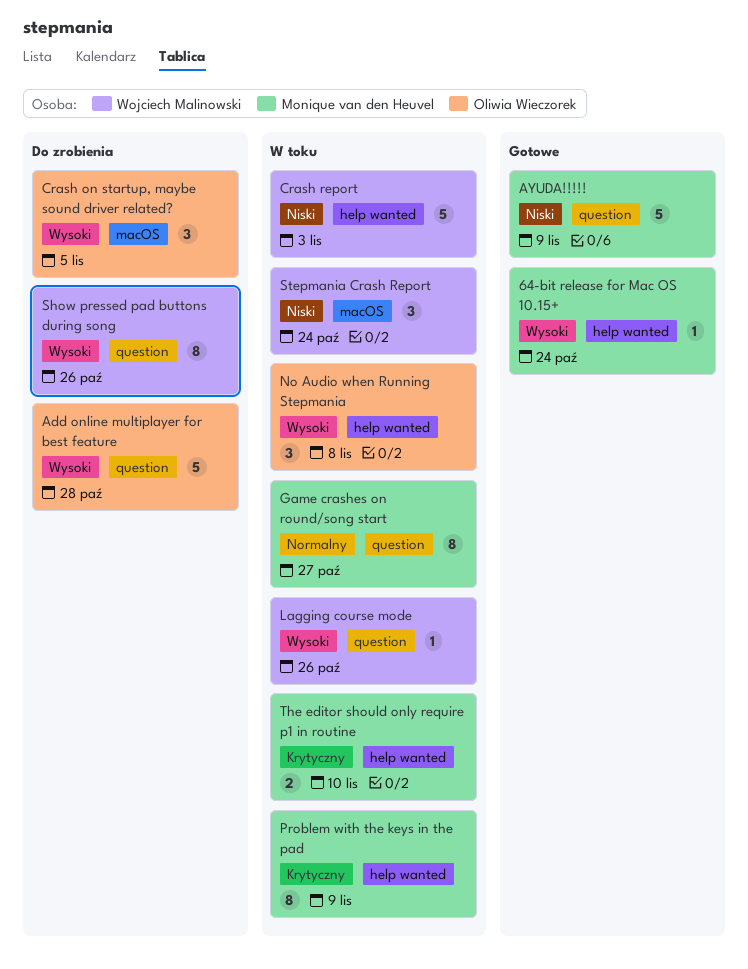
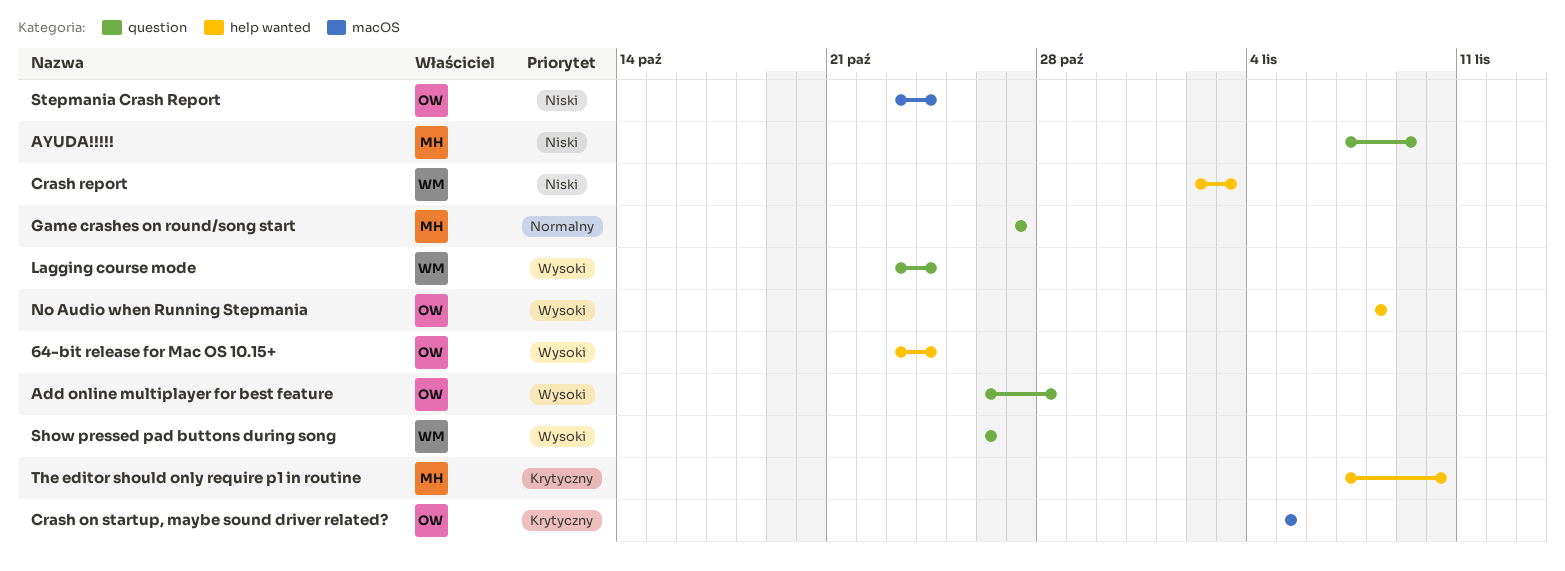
64-bit release for Mac OS 10.15+, owner: Monique van den Heuvel -> Oliwia Wieczorek
Crash on startup, maybe sound driver related?, priority: Wysoki -> Krytyczny
Lagging course mode, due: Oct 26 -> Oct 24
Problem with the keys in the pad: present -> none
Stepmania Crash Report, owner: Wojciech Malinowski -> Oliwia Wieczorek

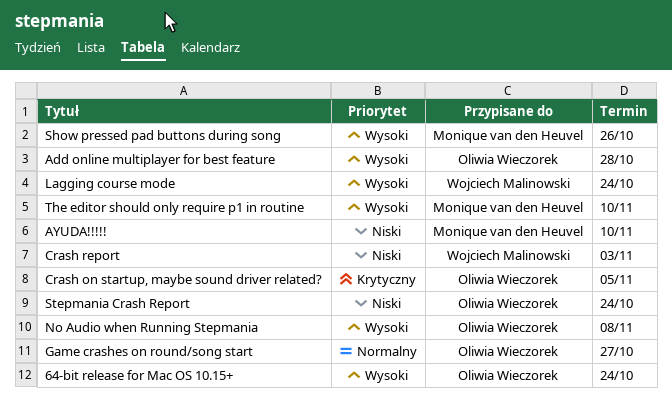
AYUDA!!!!!, due: Nov 9 -> Nov 10
Game crashes on round/song start, owner: Monique van den Heuvel -> Oliwia Wieczorek
Show pressed pad buttons during song, owner: Wojciech Malinowski -> Monique van den Heuvel
The editor should only require p1 in routine, priority: Krytyczny -> Wysoki

